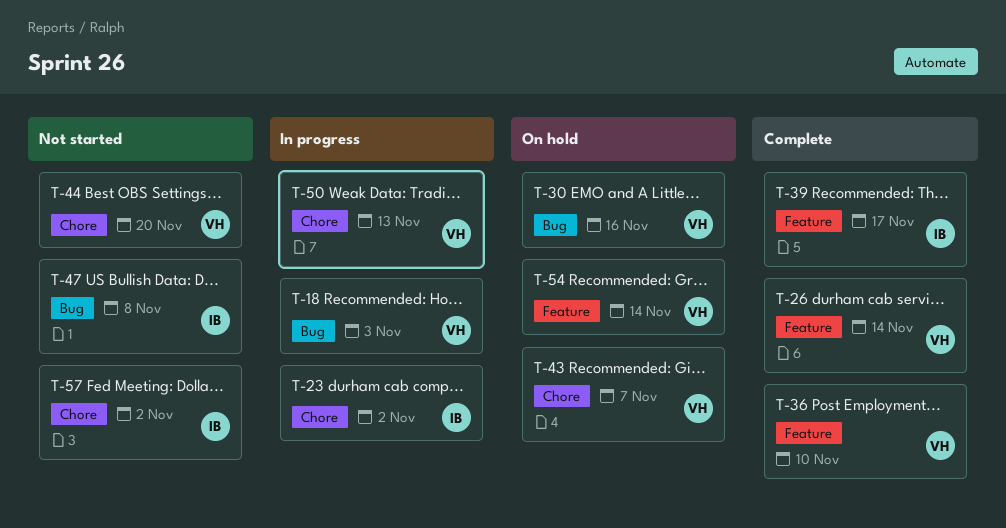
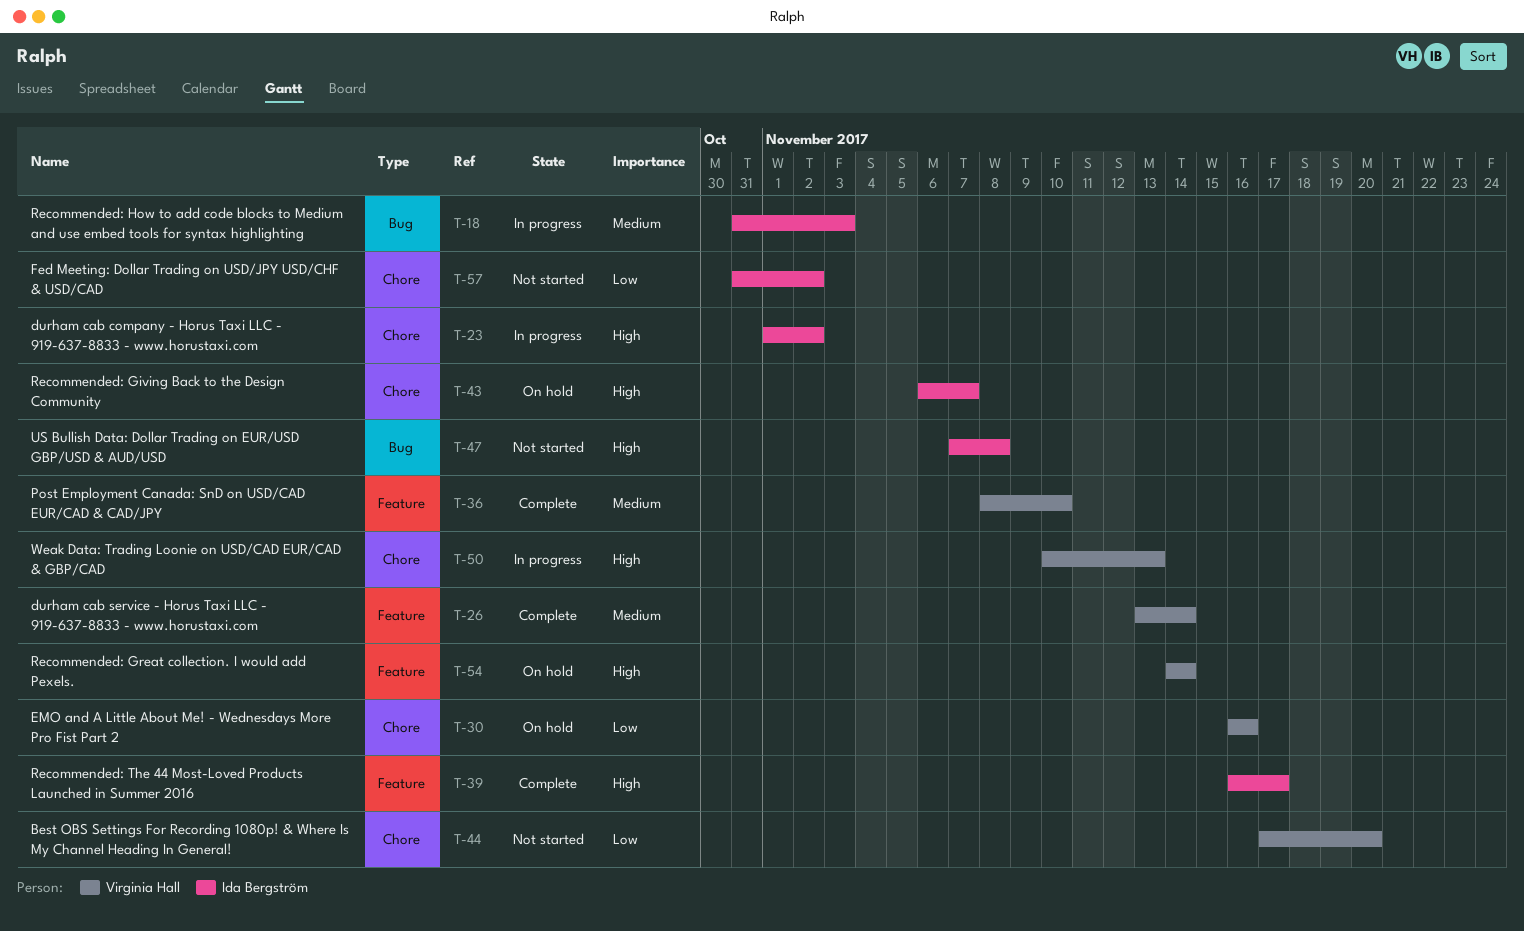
T-18, owner: Virginia Hall -> Ida Bergström
T-30, label: Bug -> Chore
T-43, owner: Virginia Hall -> Ida Bergström

